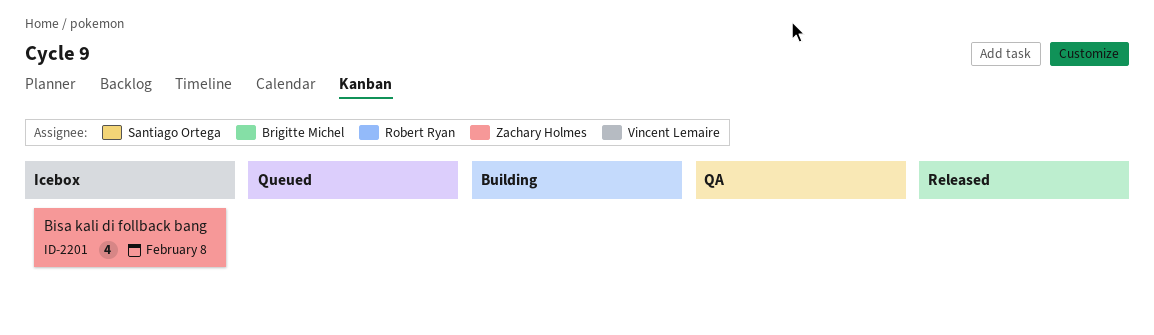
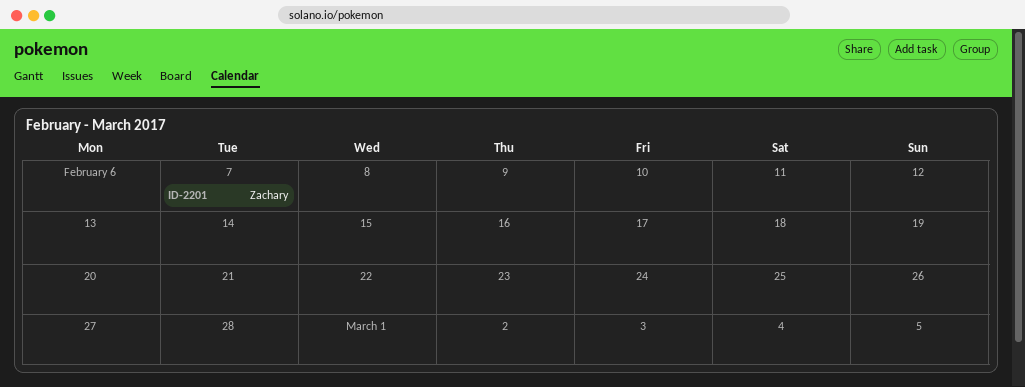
ID-2201, due: Feb 8 -> Feb 7

